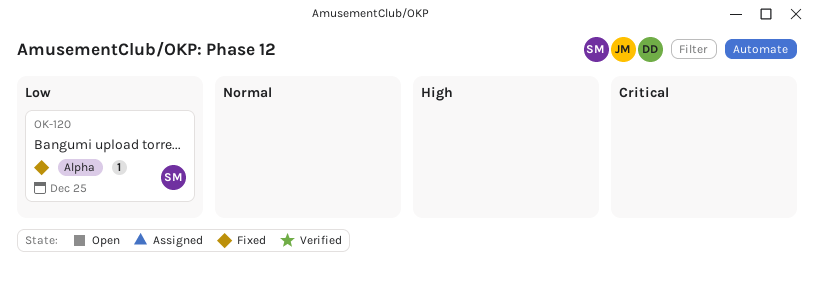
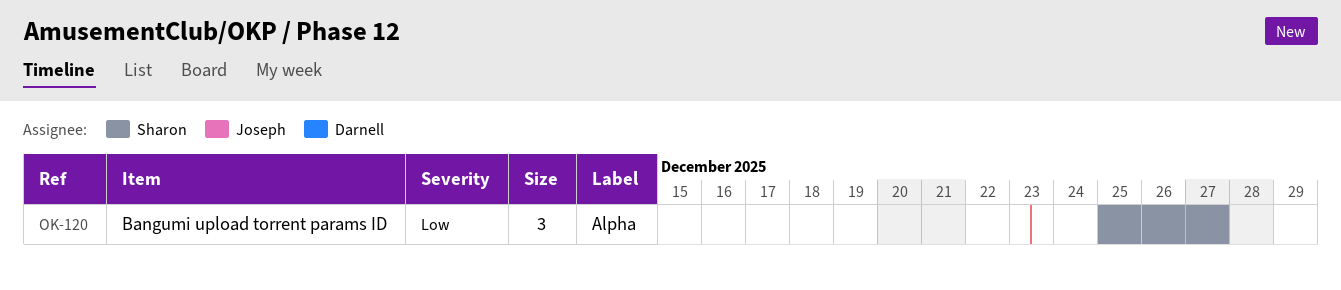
OK-120, estimate: 1 -> 3
OK-120, due: Dec 25 -> Dec 27

